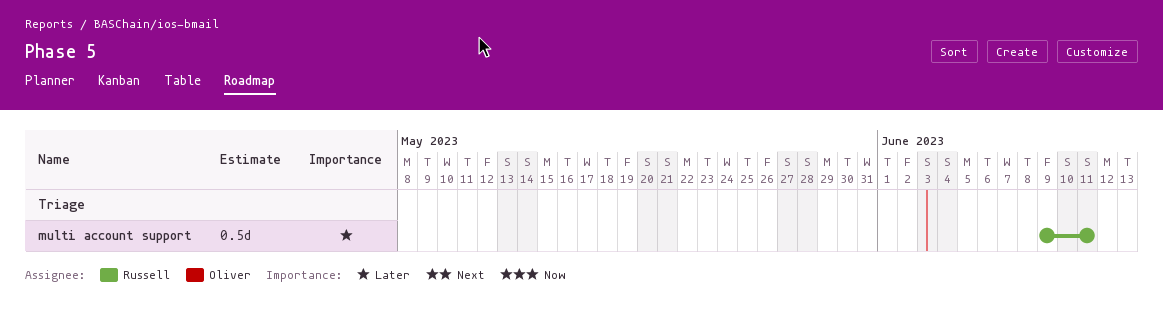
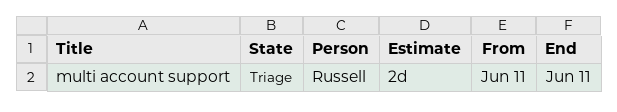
multi account support, estimate: 0.5d -> 2d
multi account support, start: Jun 9 -> Jun 11

